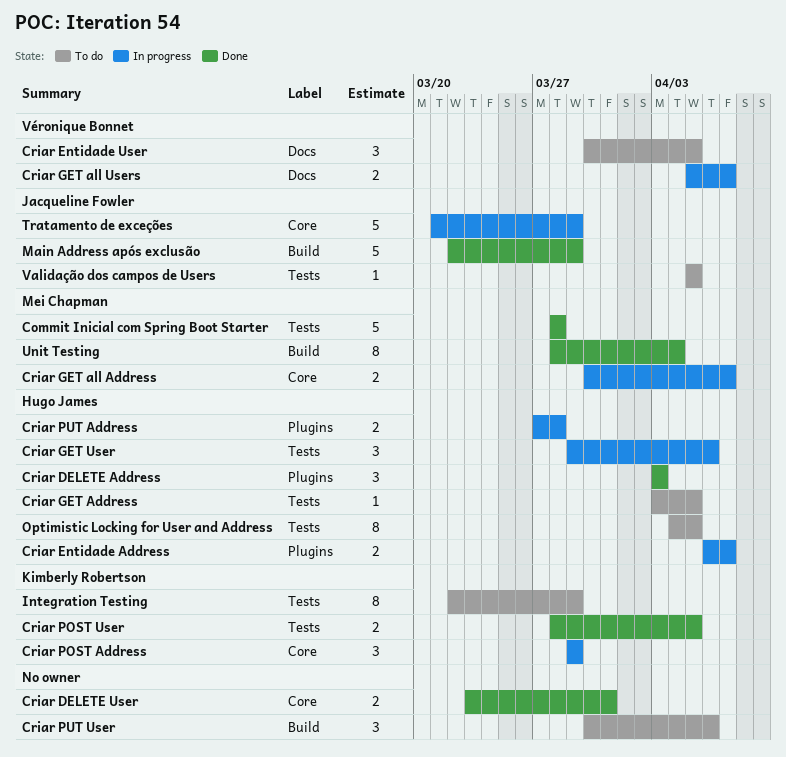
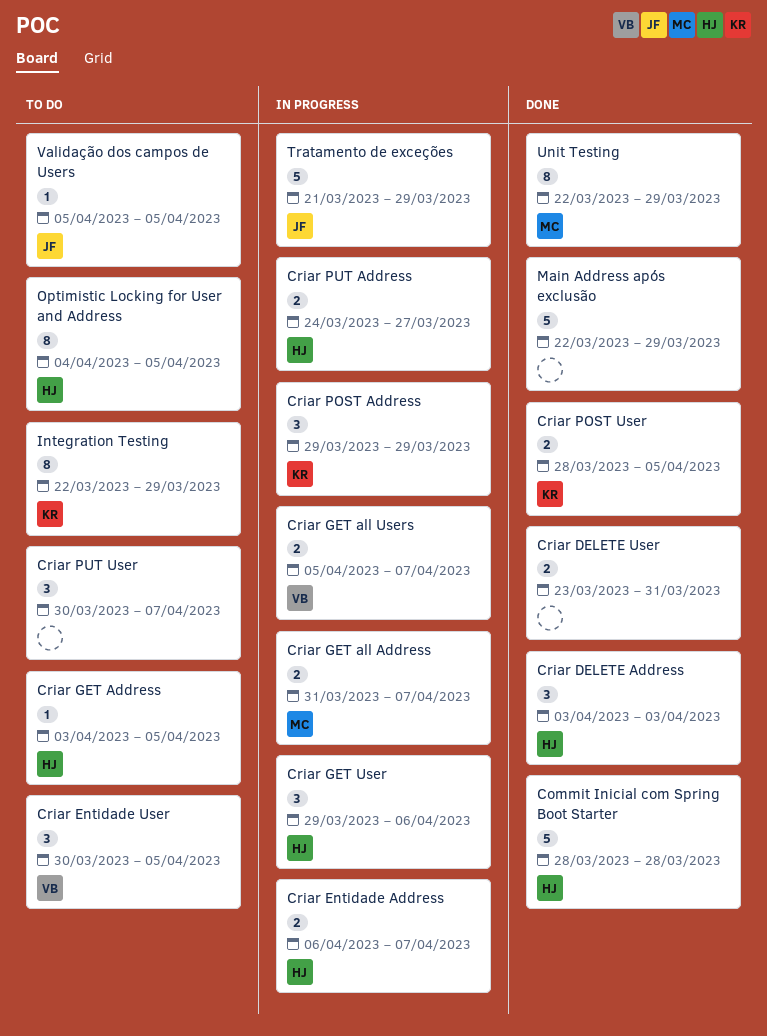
Commit Inicial com Spring Boot Starter, owner: Mei Chapman -> Hugo James
Criar GET all Address, start: Mar 30 -> Mar 31
Criar PUT Address, start: Mar 27 -> Mar 24
Criar PUT Address, due: Mar 28 -> Mar 27
Criar PUT User, due: Apr 6 -> Apr 7
Main Address após exclusão, owner: Jacqueline Fowler -> none
Unit Testing, start: Mar 28 -> Mar 22
Unit Testing, due: Apr 4 -> Mar 29

